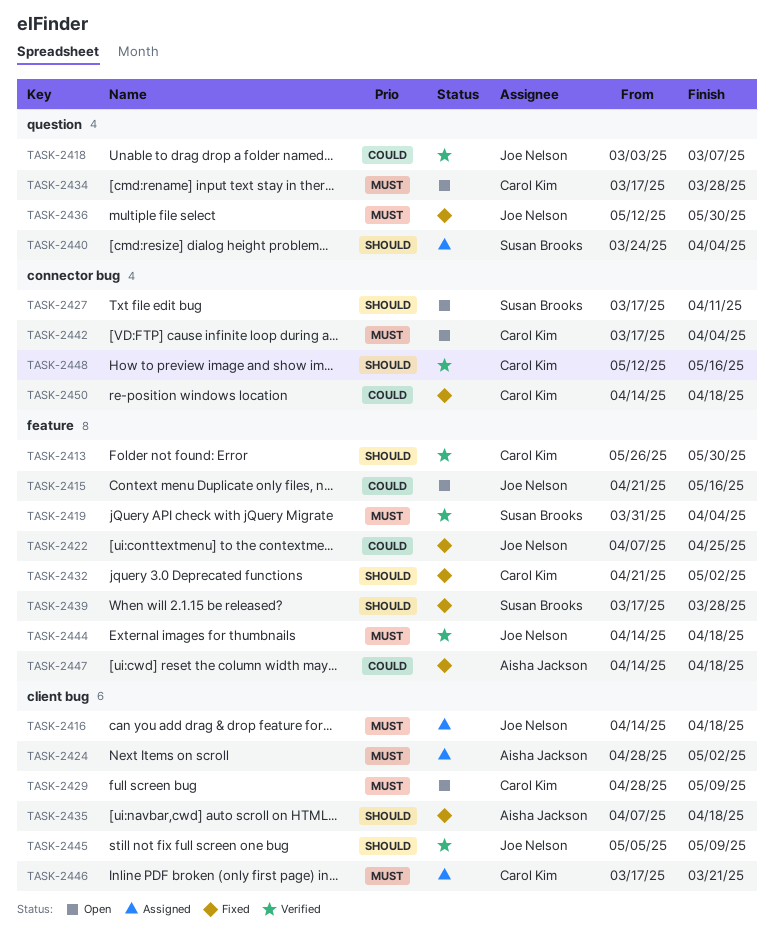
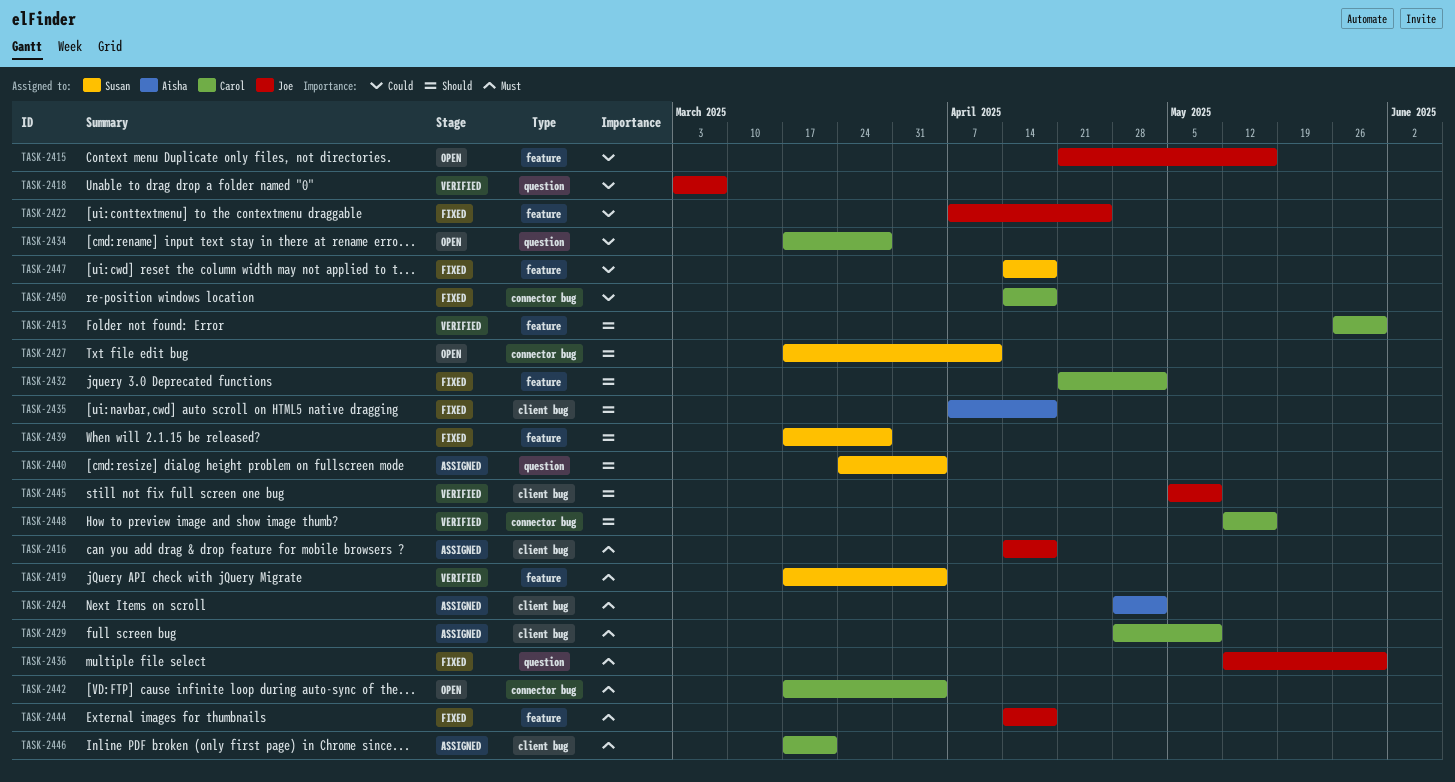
TASK-2419, start: Mar 31 -> Mar 17
TASK-2429, status: Open -> Assigned
TASK-2434, priority: Must -> Could
TASK-2444, status: Verified -> Fixed
TASK-2447, owner: Aisha Jackson -> Susan Brooks

